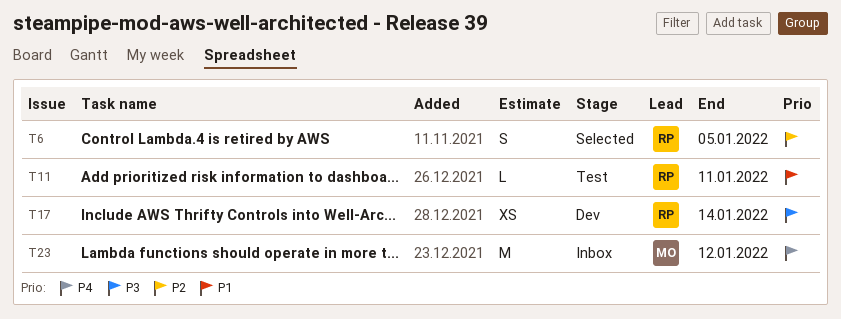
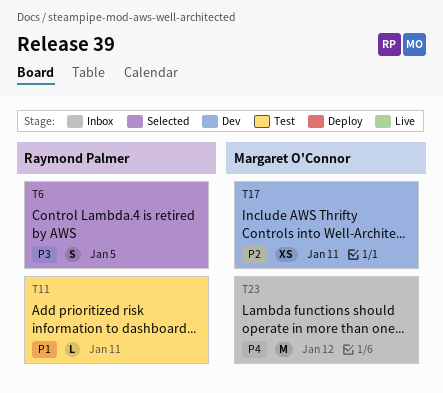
T6, priority: P2 -> P3
T17, owner: Raymond Palmer -> Margaret O'Connor
T17, priority: P3 -> P2
T17, due: Jan 14 -> Jan 11

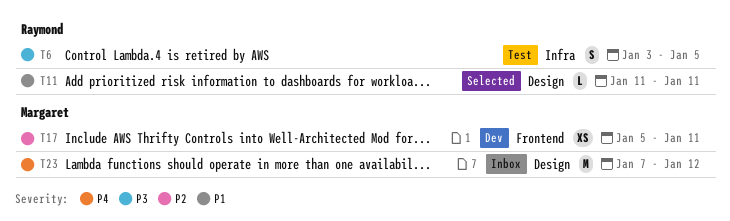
T6, status: Selected -> Test
T11, status: Test -> Selected

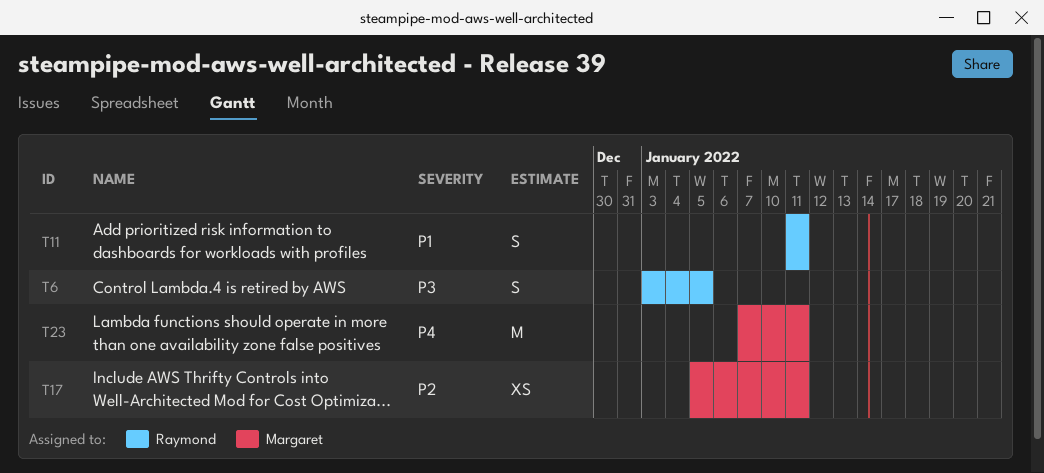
T11, estimate: L -> S
T23, due: Jan 12 -> Jan 11

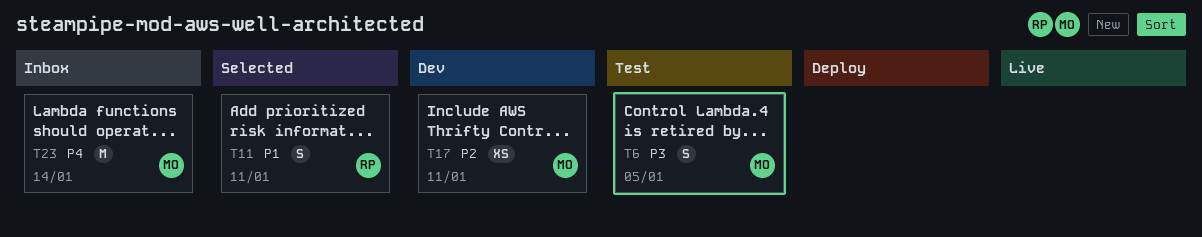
T6, owner: Raymond -> Margaret
T23, due: Jan 11 -> Jan 14

